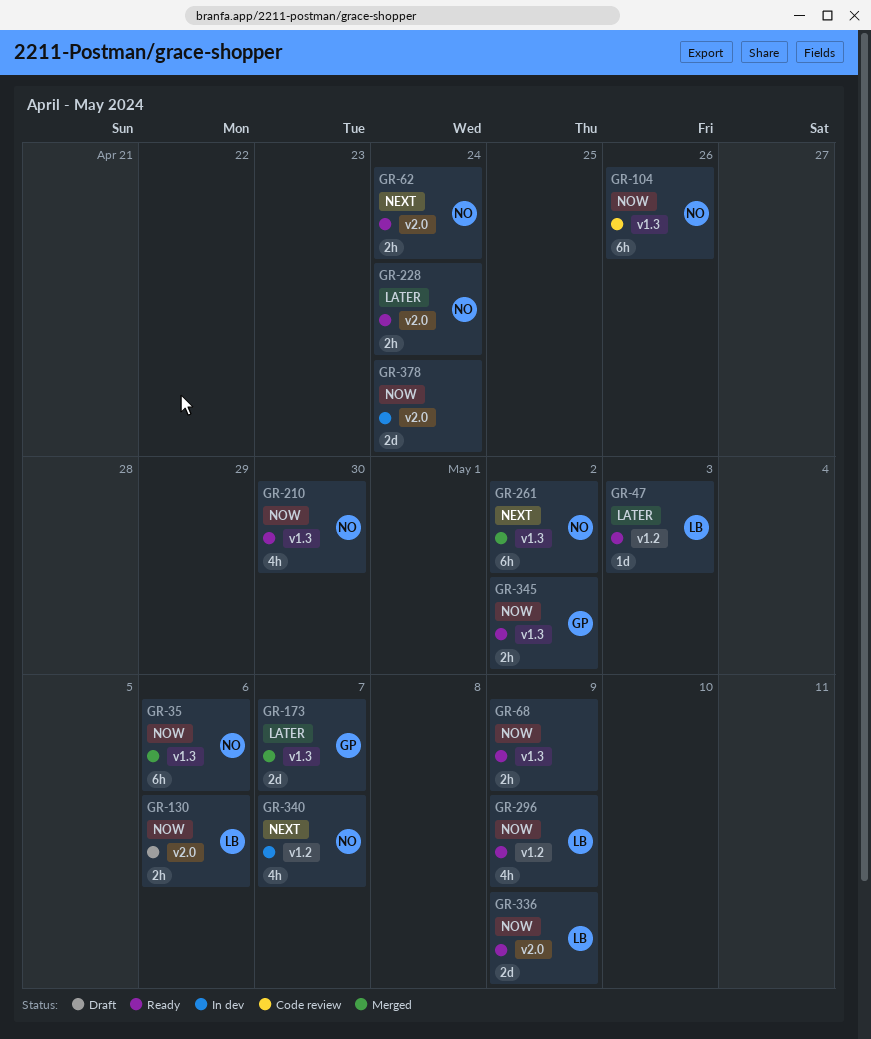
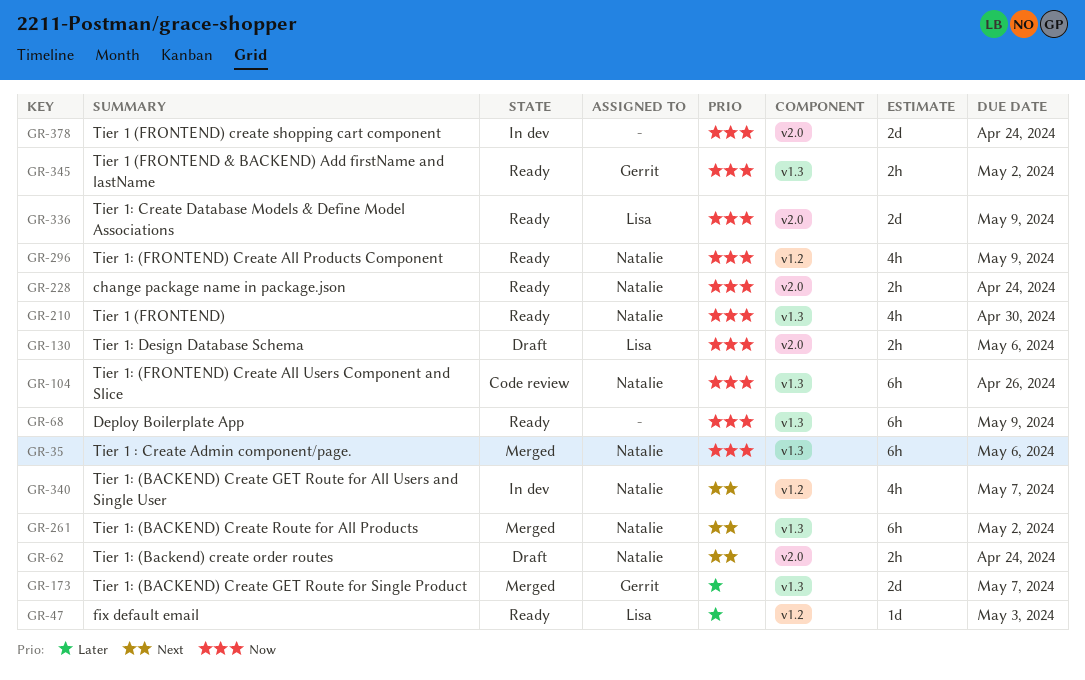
GR-62, status: Ready -> Draft
GR-68, estimate: 2h -> 6h
GR-228, priority: Later -> Now
GR-296, owner: Lisa -> Natalie

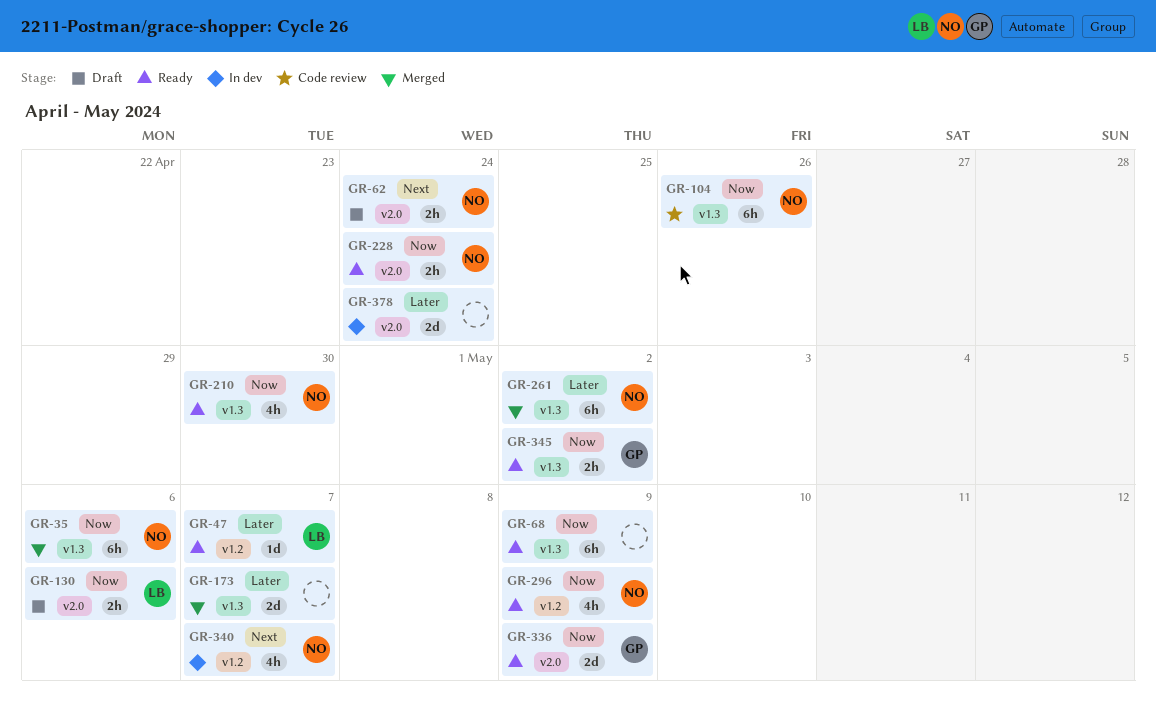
GR-47, due: May 3 -> May 7
GR-173, owner: Gerrit -> none
GR-261, priority: Next -> Later
GR-336, owner: Lisa -> Gerrit
GR-378, priority: Now -> Later

